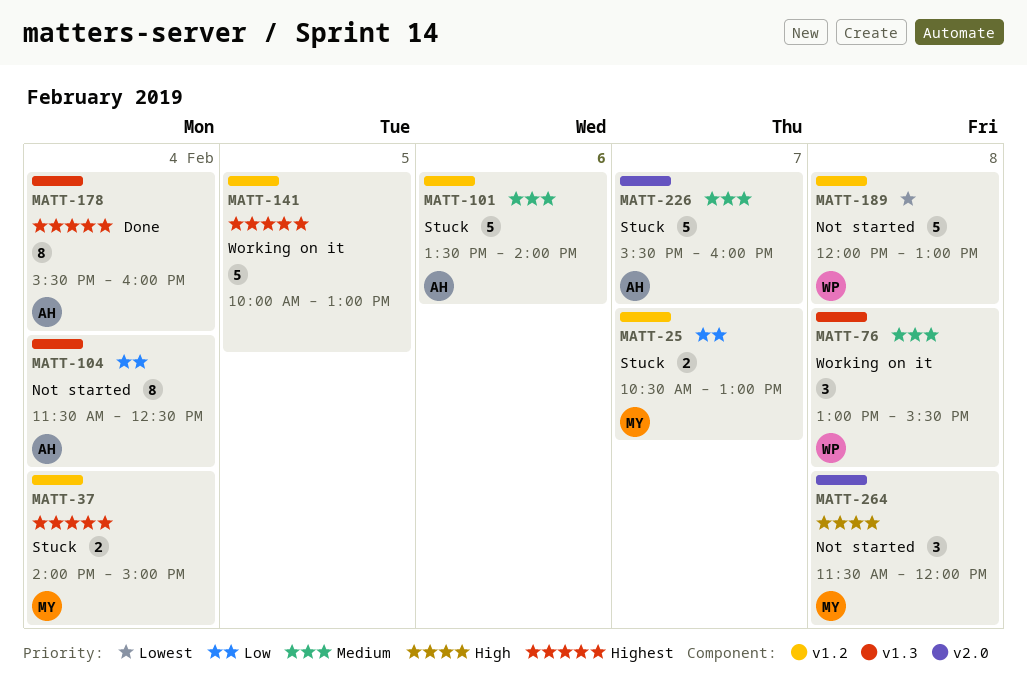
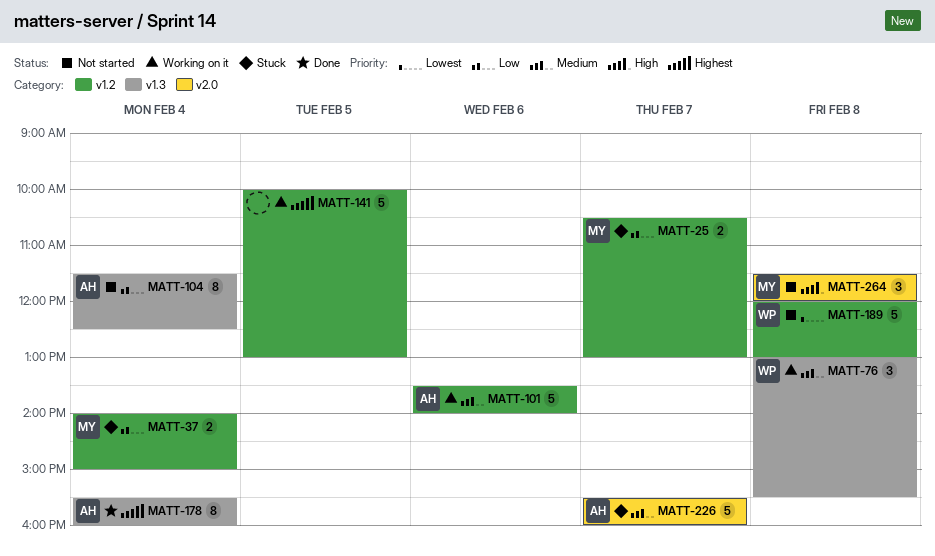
MATT-37, priority: Highest -> Low
MATT-101, status: Stuck -> Working on it

